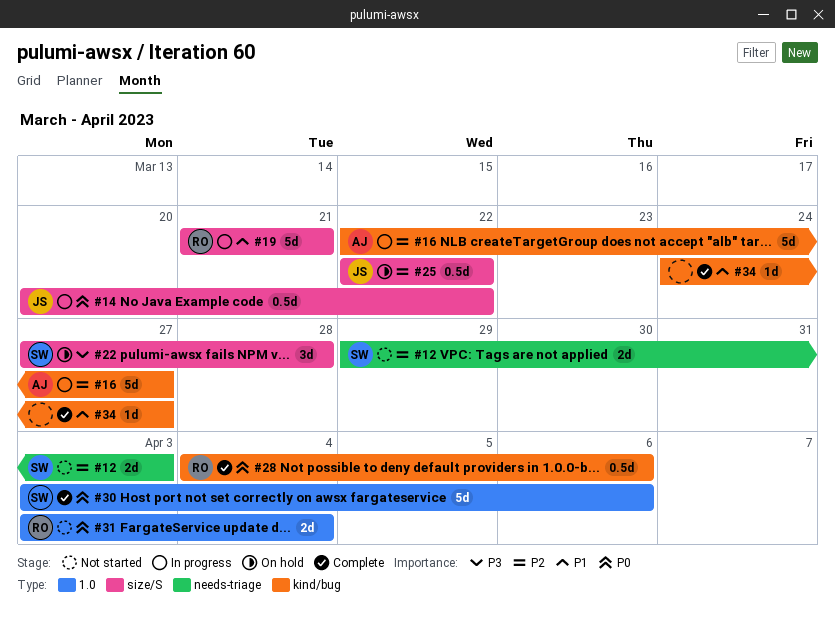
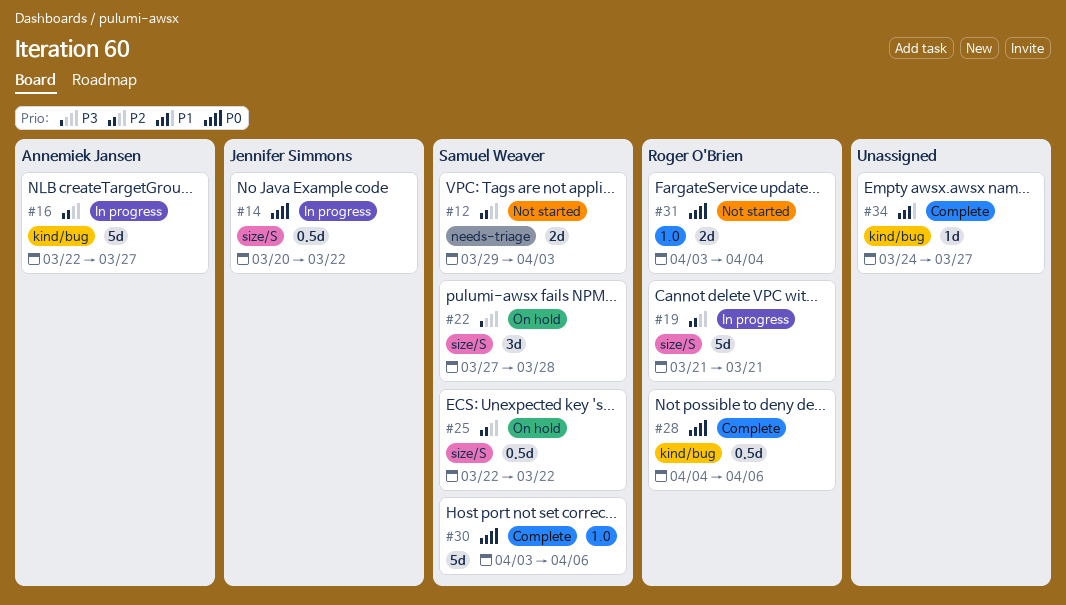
#19, priority: P1 -> P2
#25, owner: Jennifer Simmons -> Samuel Weaver

